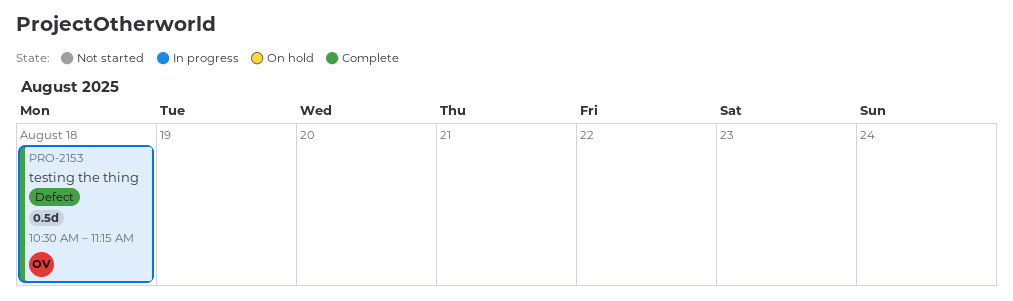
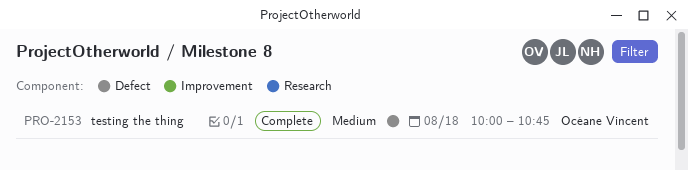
PRO-2153, begins: 10:30 -> 10:00
PRO-2153, ends: 11:15 -> 10:45

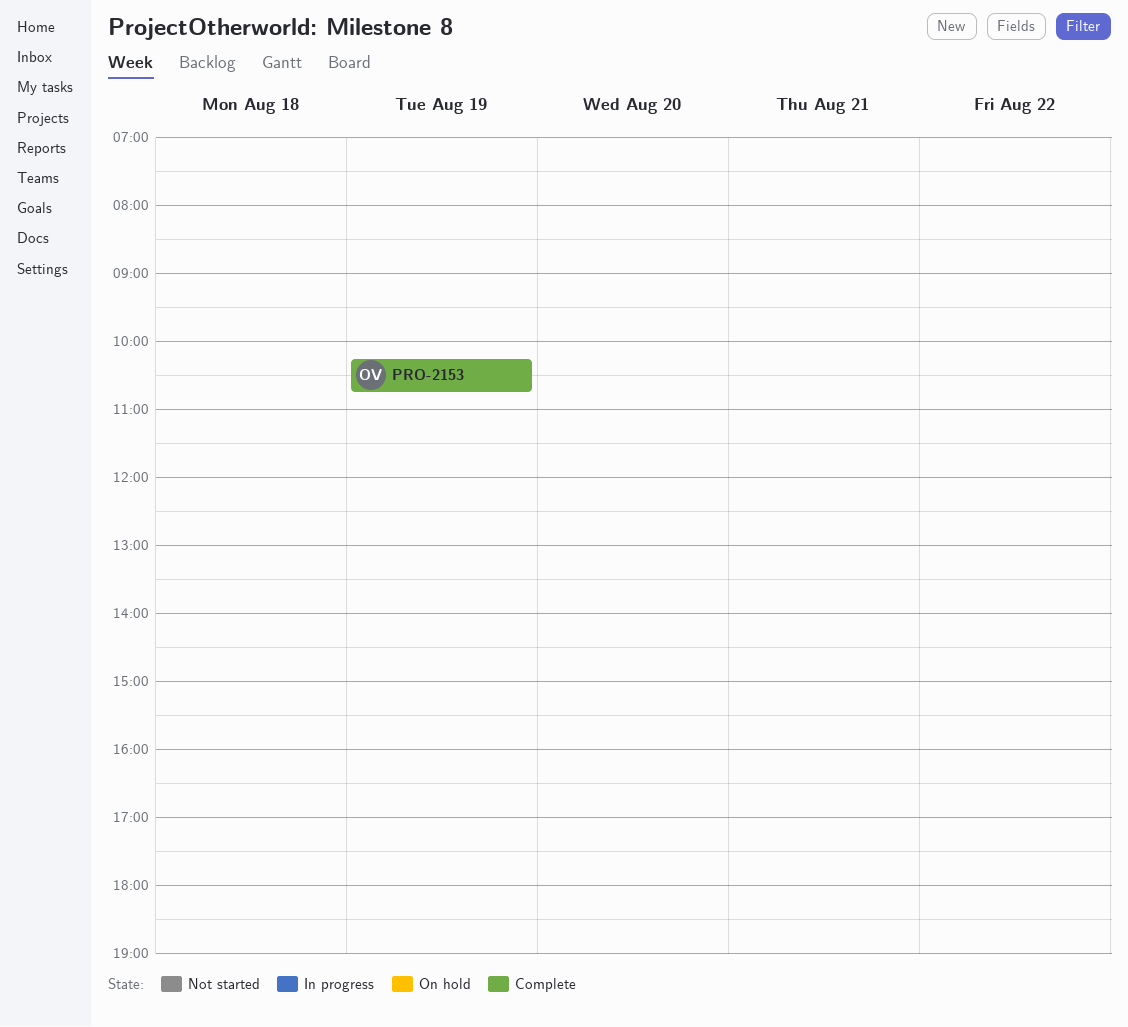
PRO-2153, day: Aug 18 -> Aug 19
PRO-2153, begins: 10:00 -> 10:15

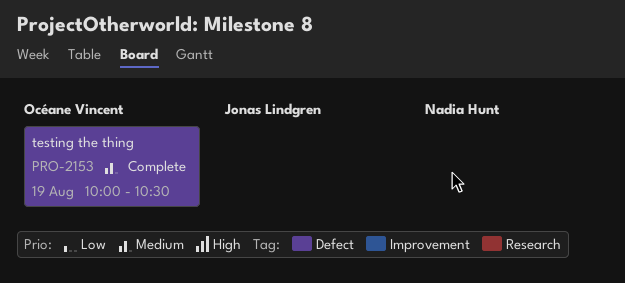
PRO-2153, begins: 10:15 -> 10:00
PRO-2153, ends: 10:45 -> 10:30

